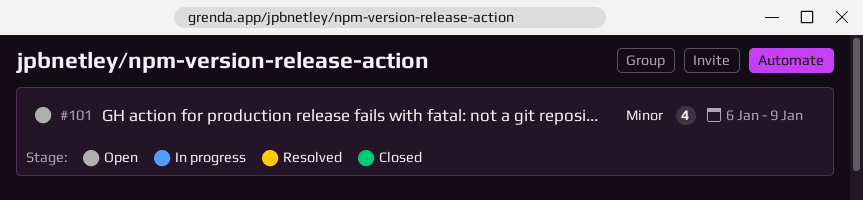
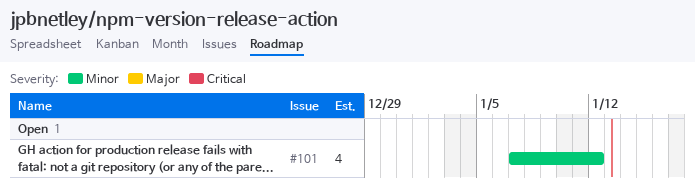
#101, start: Jan 6 -> Jan 7
#101, due: Jan 9 -> Jan 12

